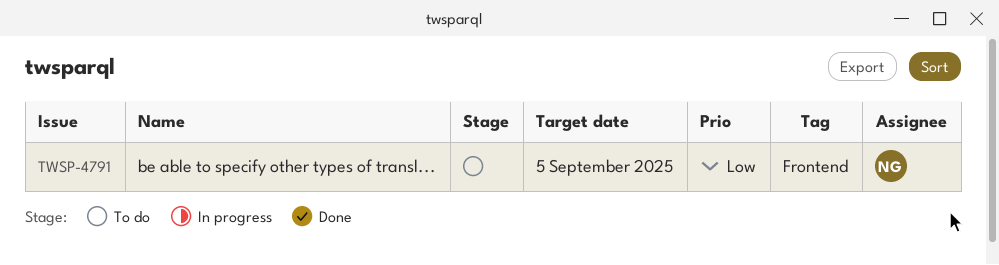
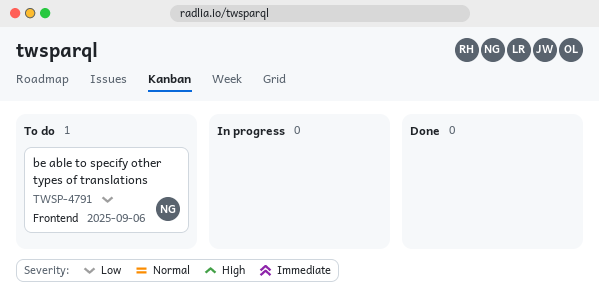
TWSP-4791, due: Sep 5 -> Sep 6

